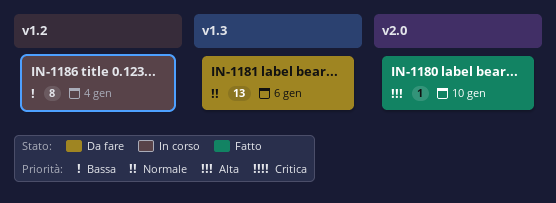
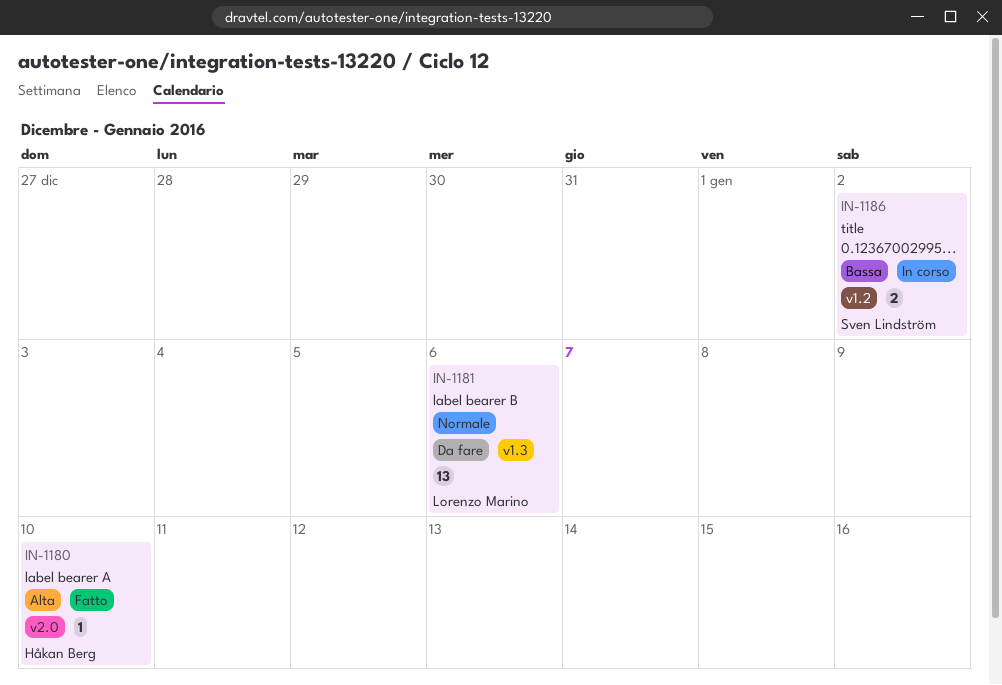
IN-1186, estimate: 8 -> 2
IN-1186, due: Jan 4 -> Jan 2

